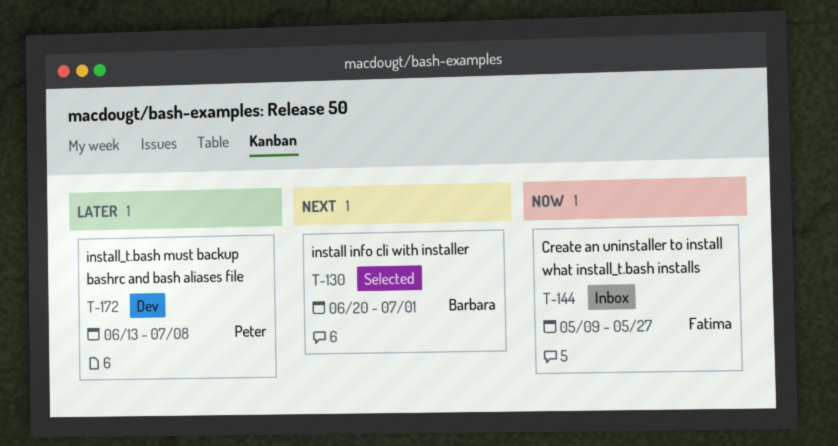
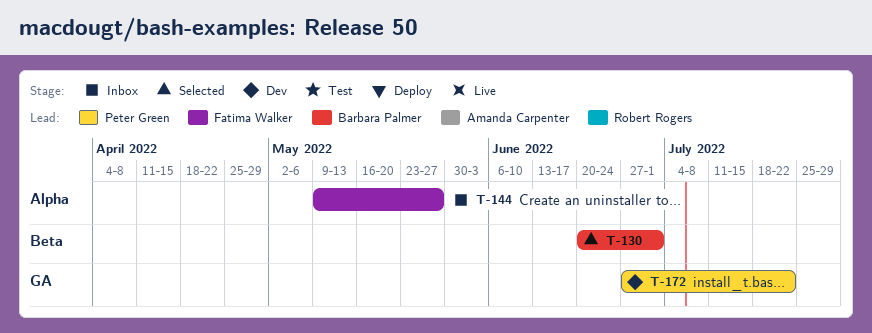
T-172, start: Jun 13 -> Jun 27
T-172, due: Jul 8 -> Jul 22

